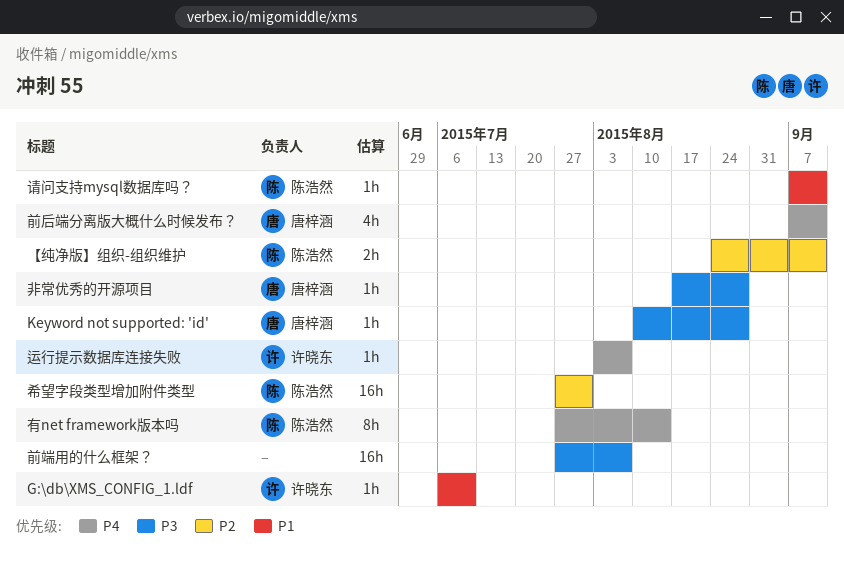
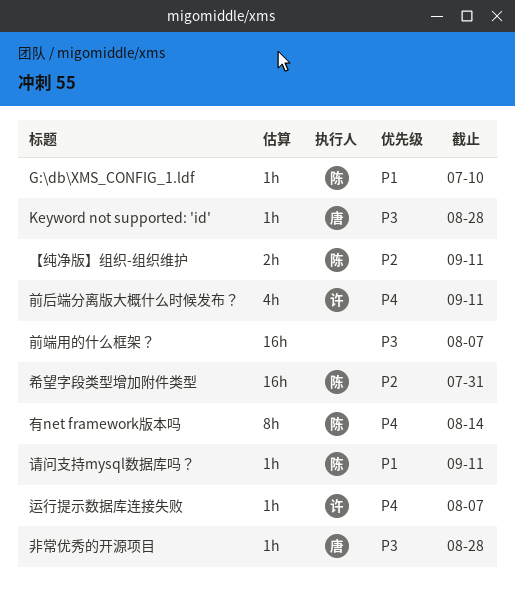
G:\db\XMS_CONFIG_1.ldf, owner: 许晓东 -> 陈浩然
前后端分离版大概什么时候发布？, owner: 唐梓涵 -> 许晓东

